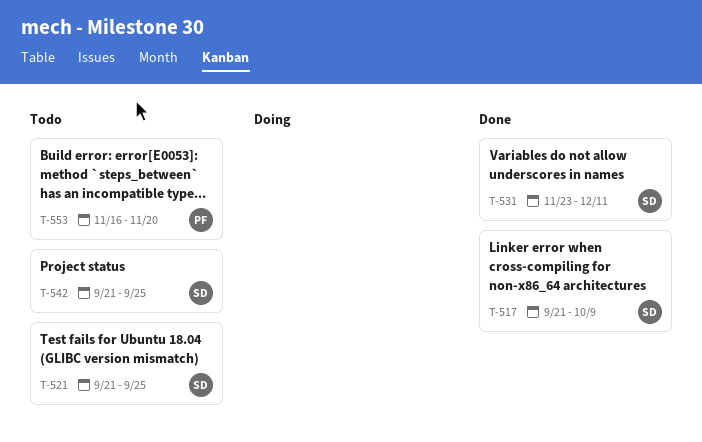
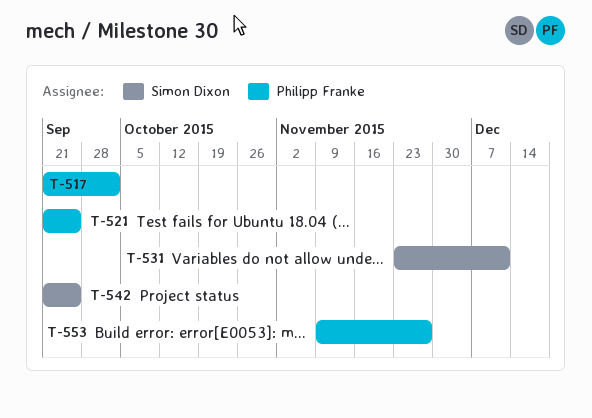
T-517, owner: Simon Dixon -> Philipp Franke
T-517, due: Oct 9 -> Oct 2
T-521, owner: Simon Dixon -> Philipp Franke
T-553, start: Nov 16 -> Nov 9
T-553, due: Nov 20 -> Nov 27

